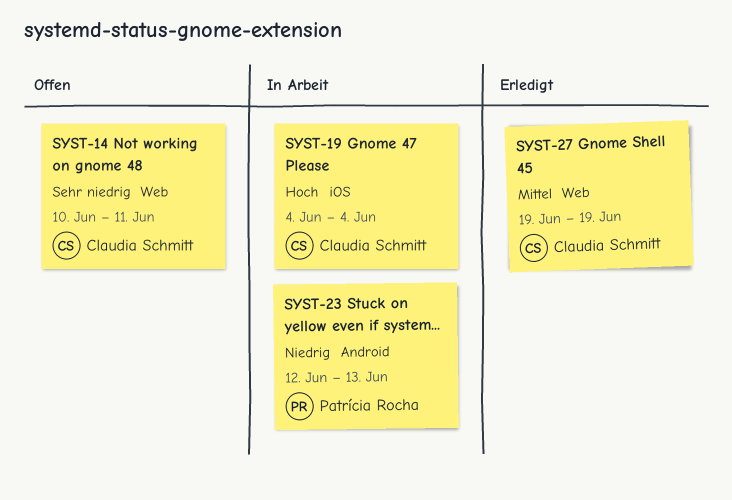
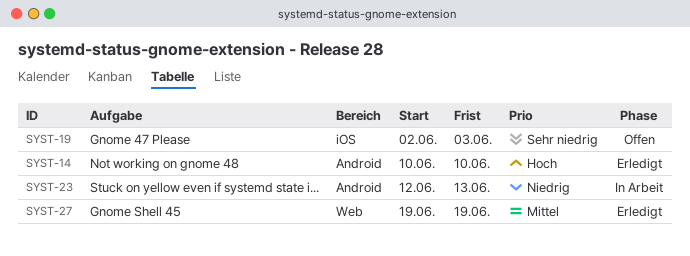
SYST-14, status: Offen -> Erledigt
SYST-14, priority: Sehr niedrig -> Hoch
SYST-14, label: Web -> Android
SYST-14, due: Jun 11 -> Jun 10
SYST-19, status: In Arbeit -> Offen
SYST-19, priority: Hoch -> Sehr niedrig
SYST-19, start: Jun 4 -> Jun 2
SYST-19, due: Jun 4 -> Jun 3

